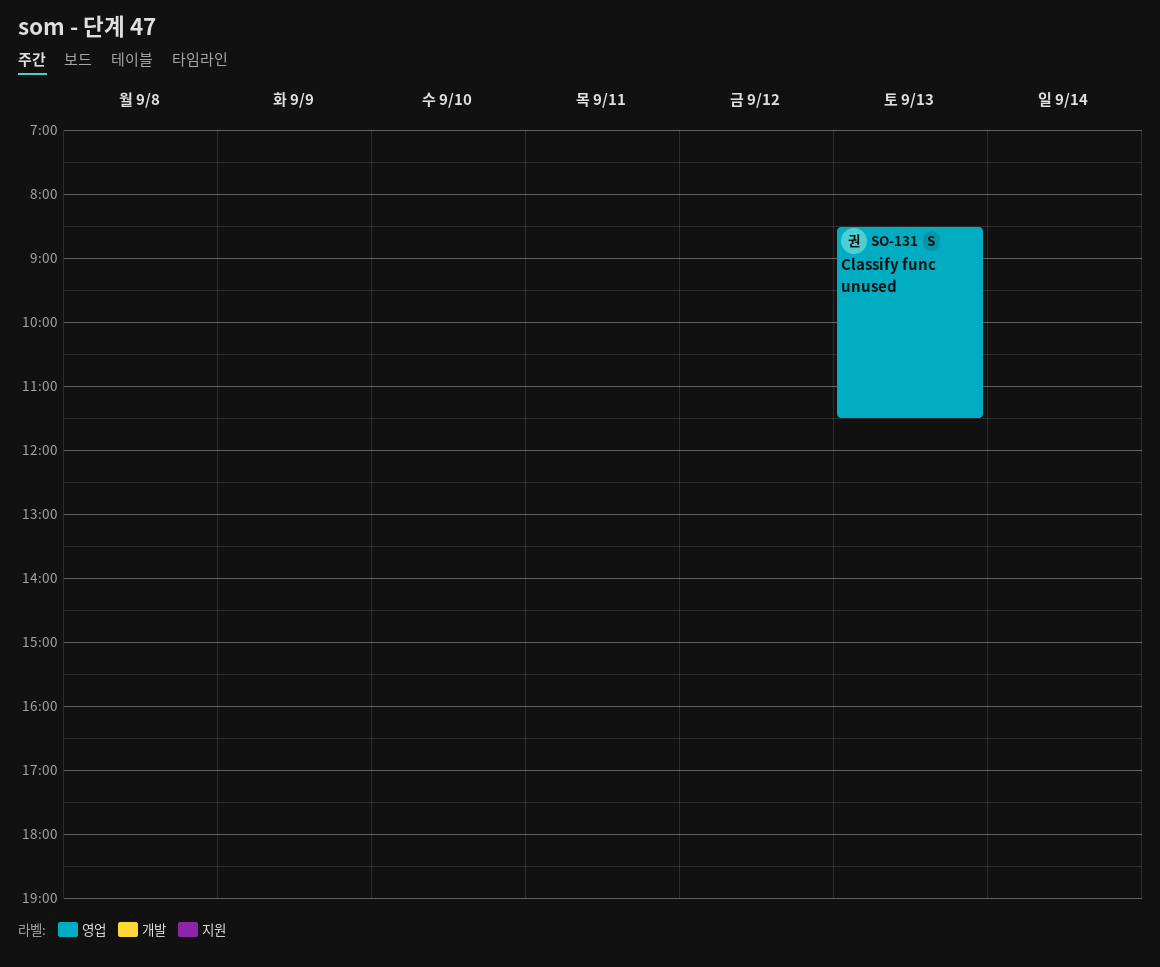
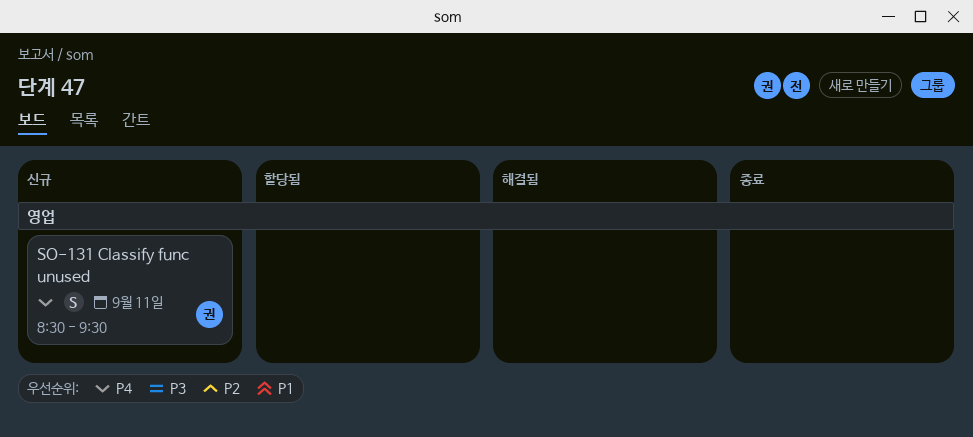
SO-131, day: Sep 13 -> Sep 11
SO-131, ends: 11:30 -> 09:30

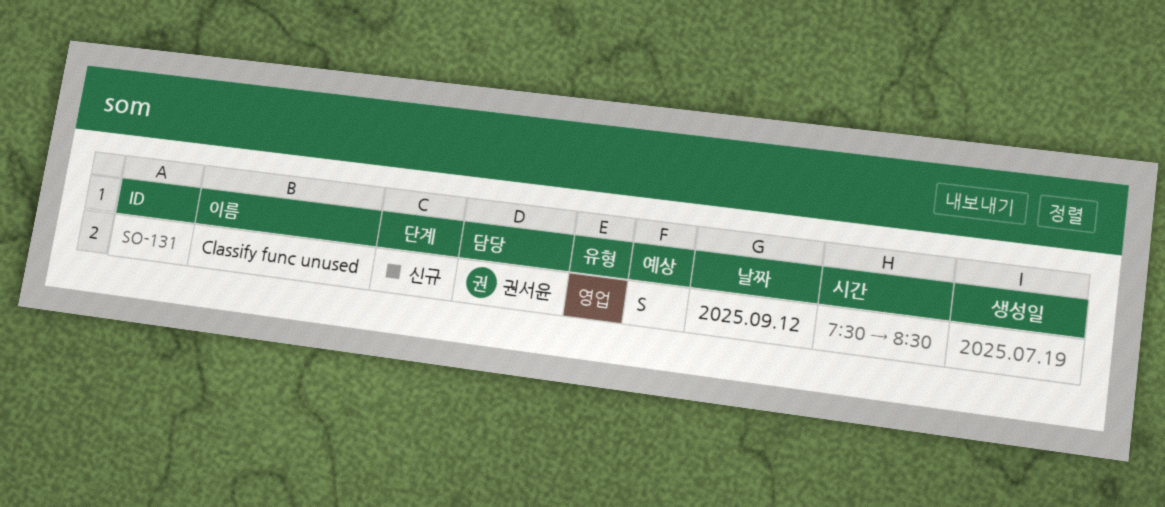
SO-131, day: Sep 11 -> Sep 12
SO-131, begins: 08:30 -> 07:30
SO-131, ends: 09:30 -> 08:30

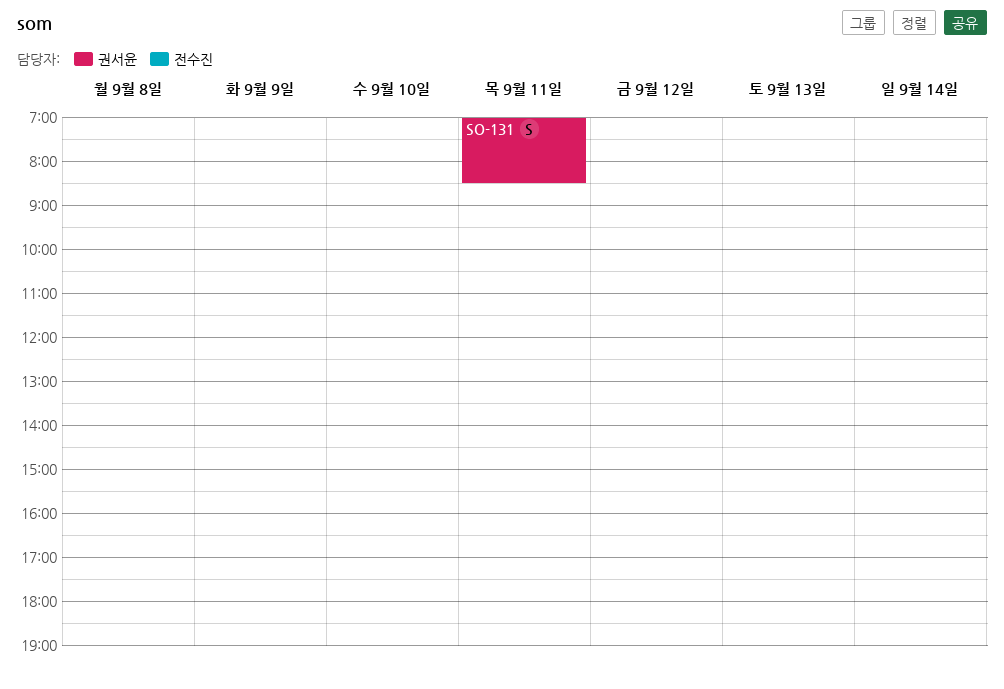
SO-131, day: Sep 12 -> Sep 11
SO-131, begins: 07:30 -> 07:00

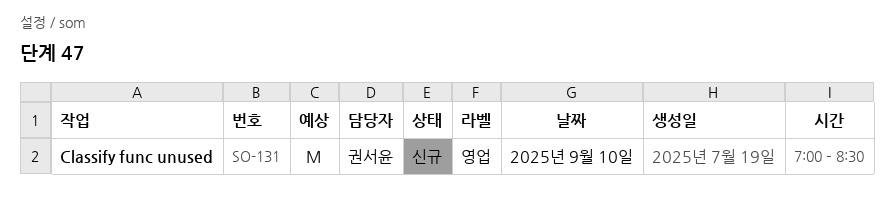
SO-131, estimate: S -> M
SO-131, day: Sep 11 -> Sep 10

